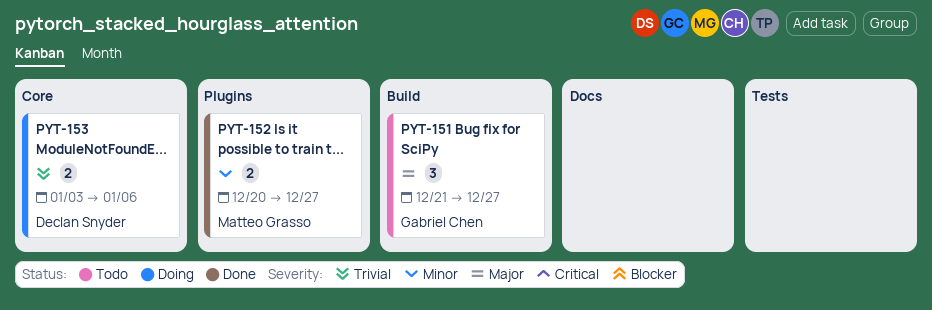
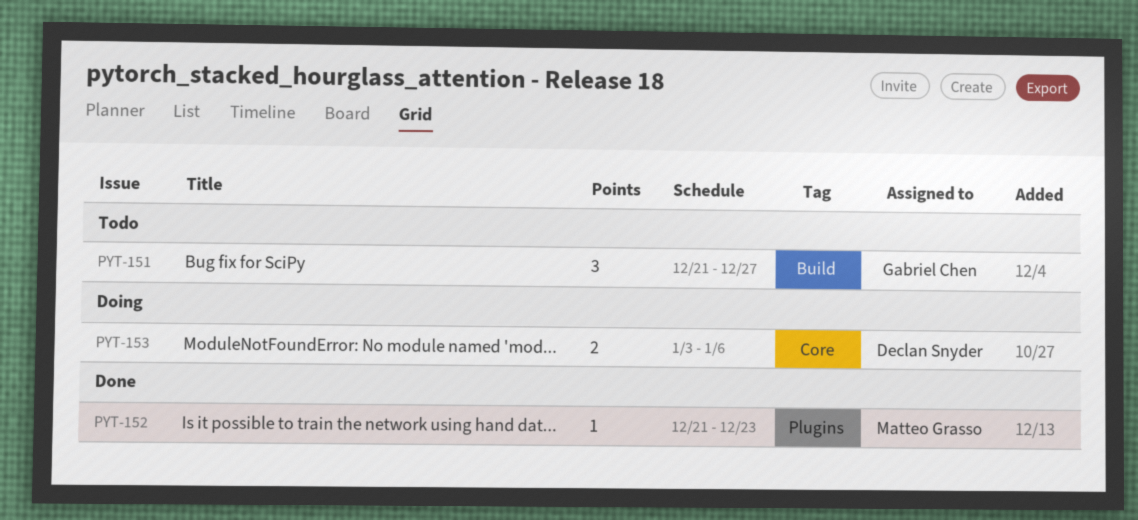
PYT-152, estimate: 2 -> 1
PYT-152, start: Dec 20 -> Dec 21
PYT-152, due: Dec 27 -> Dec 23

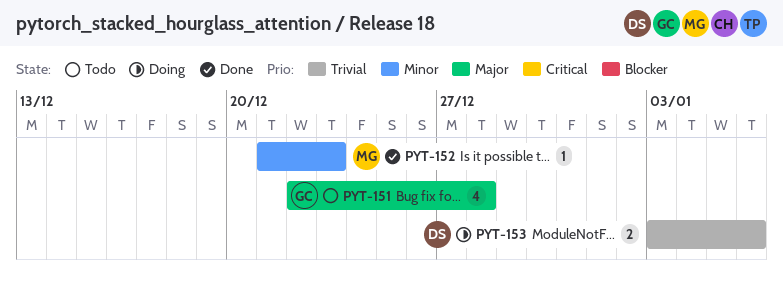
PYT-151, estimate: 3 -> 4
PYT-151, start: Dec 21 -> Dec 22
PYT-151, due: Dec 27 -> Dec 28

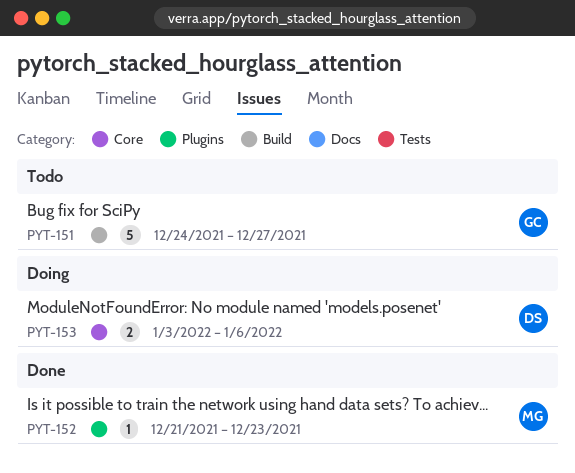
PYT-151, estimate: 4 -> 5
PYT-151, start: Dec 22 -> Dec 24
PYT-151, due: Dec 28 -> Dec 27

